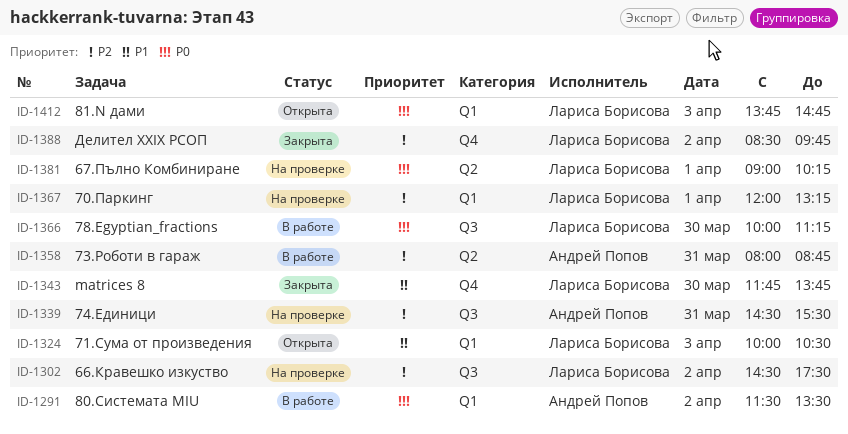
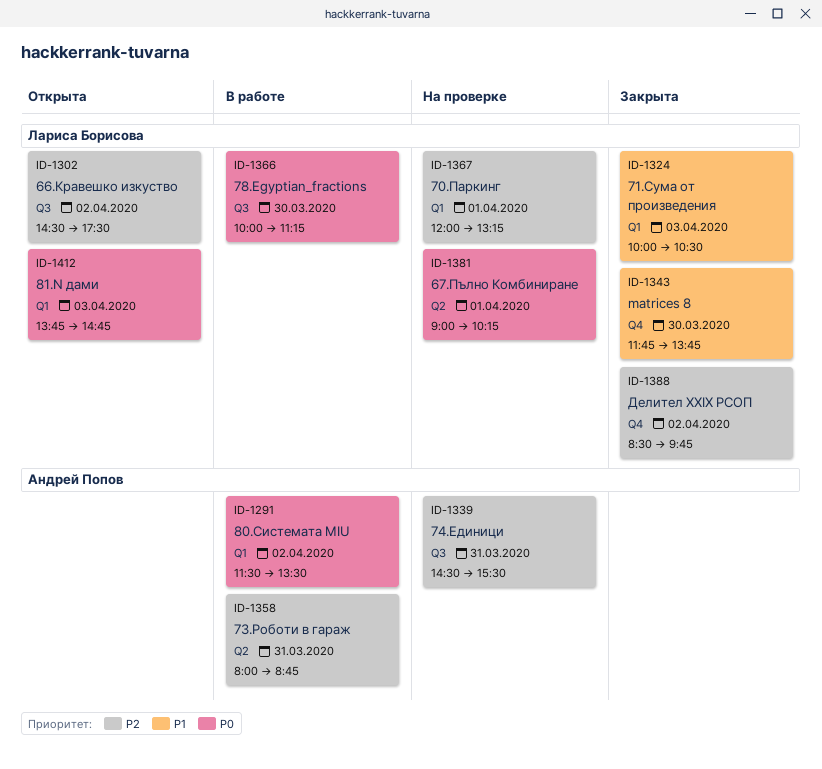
ID-1302, status: На проверке -> Открыта
ID-1324, status: Открыта -> Закрыта

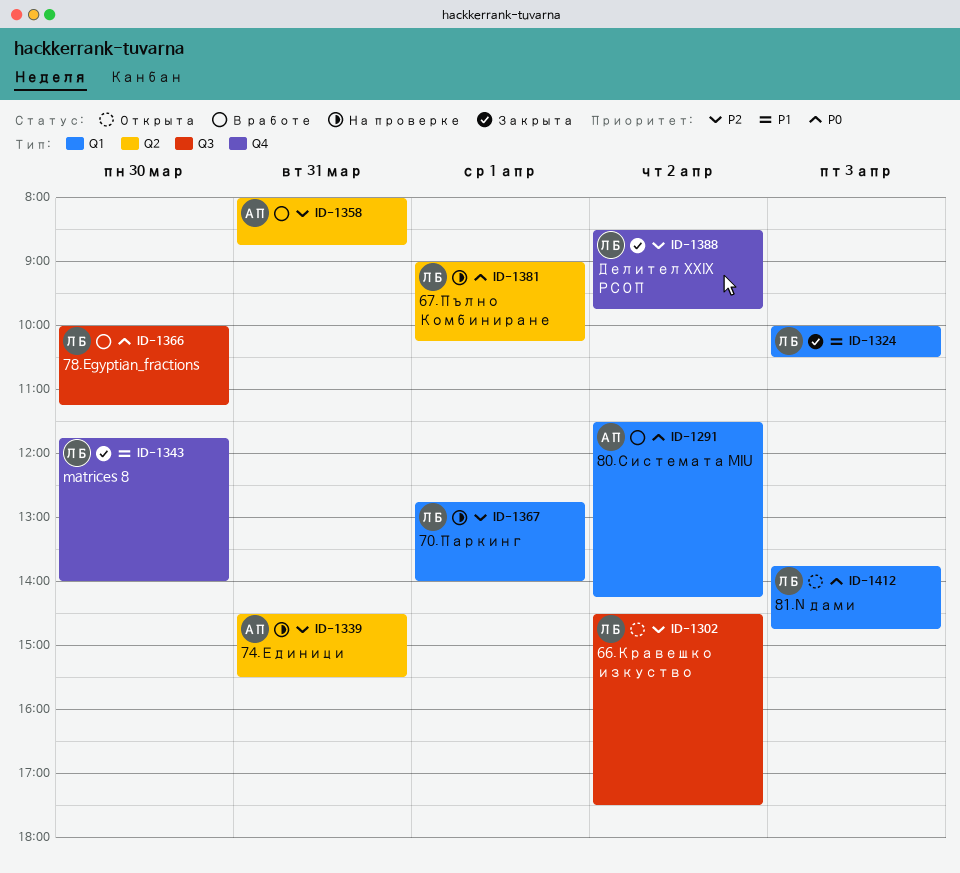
ID-1291, ends: 13:30 -> 14:15
ID-1339, label: Q3 -> Q2
ID-1343, ends: 13:45 -> 14:00
ID-1367, begins: 12:00 -> 12:45
ID-1367, ends: 13:15 -> 14:00

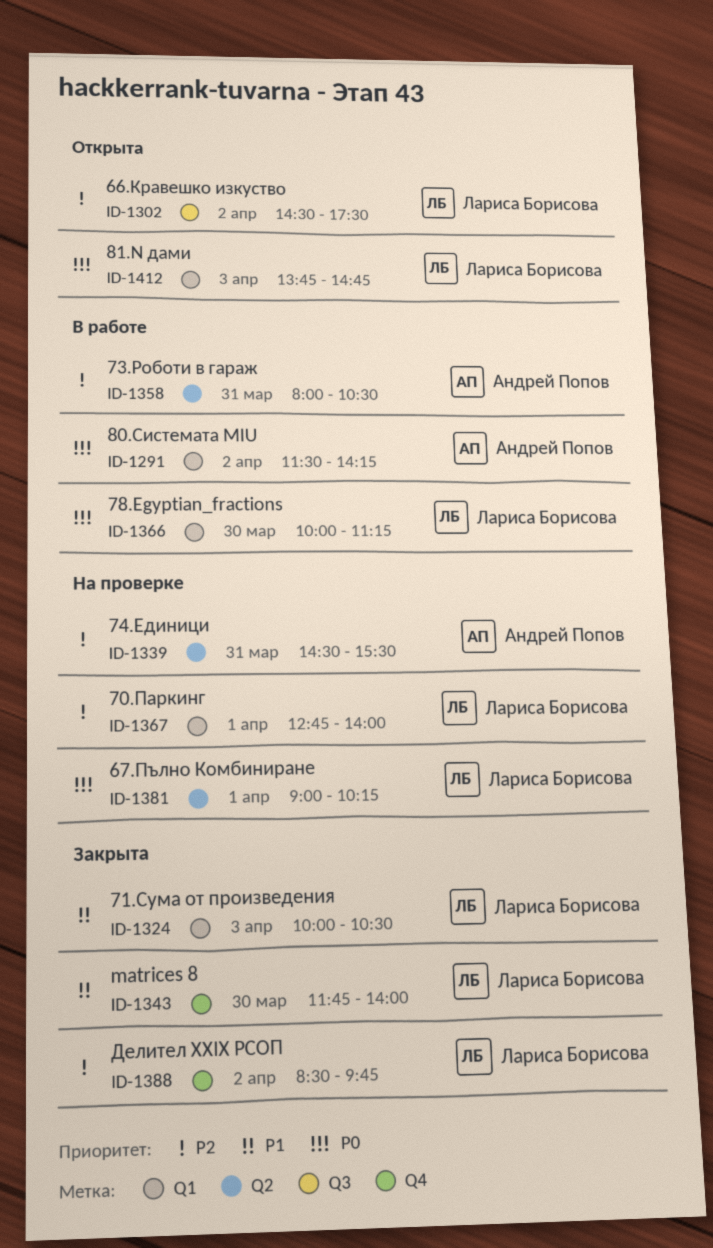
ID-1358, ends: 08:45 -> 10:30
ID-1366, label: Q3 -> Q1

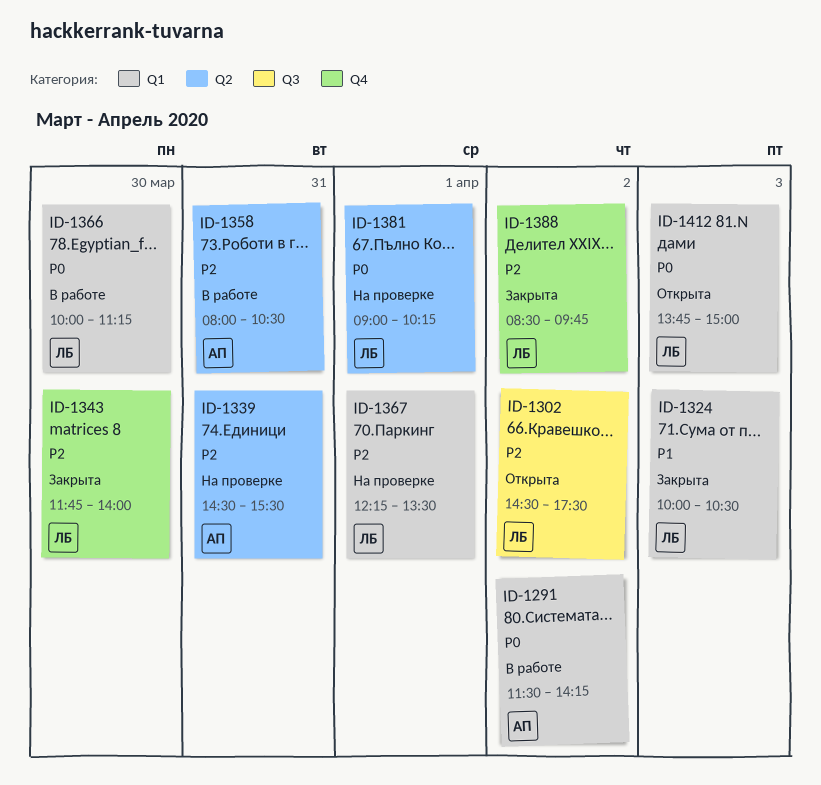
ID-1343, priority: P1 -> P2
ID-1367, begins: 12:45 -> 12:15
ID-1367, ends: 14:00 -> 13:30
ID-1412, ends: 14:45 -> 15:00

